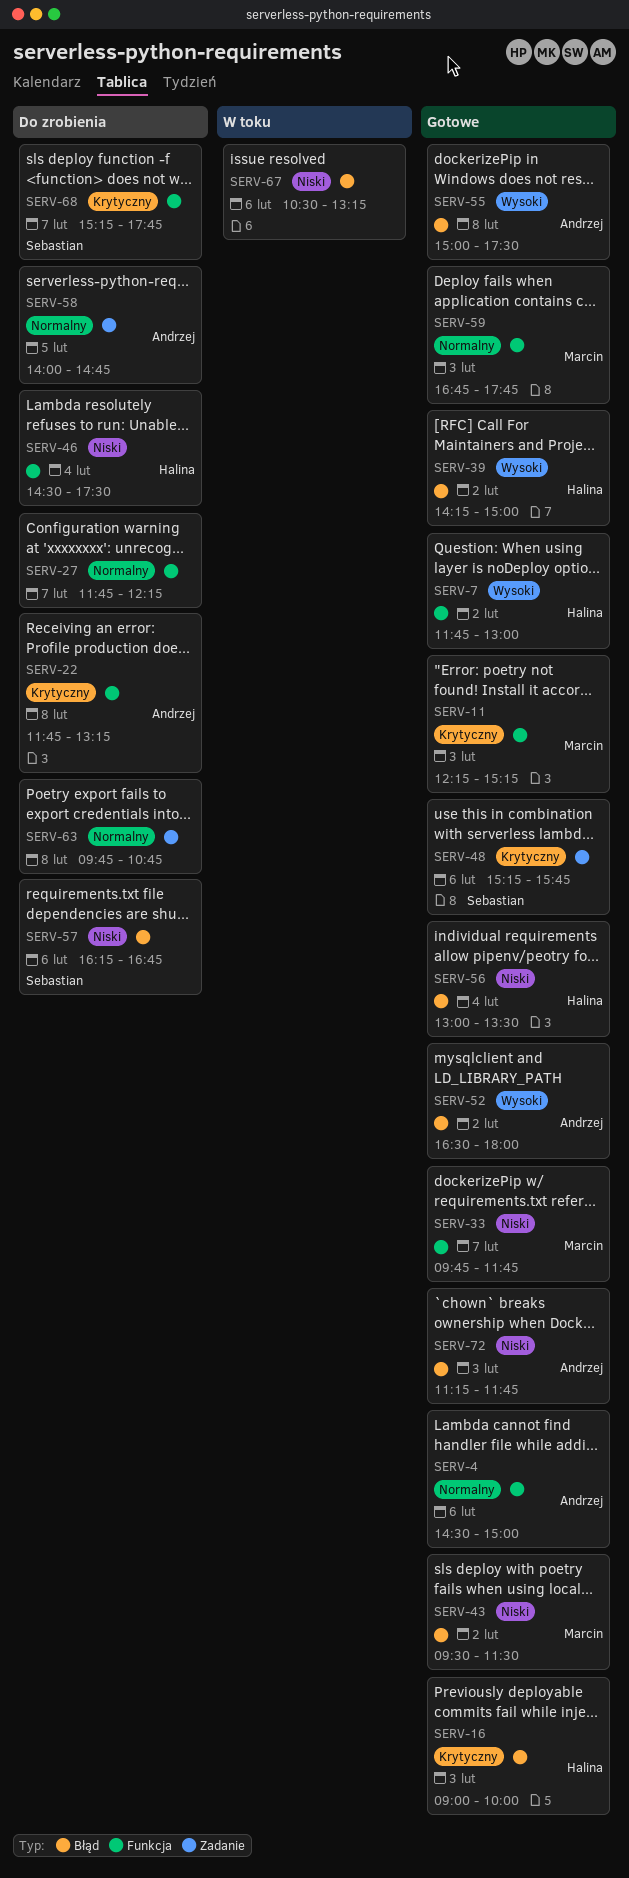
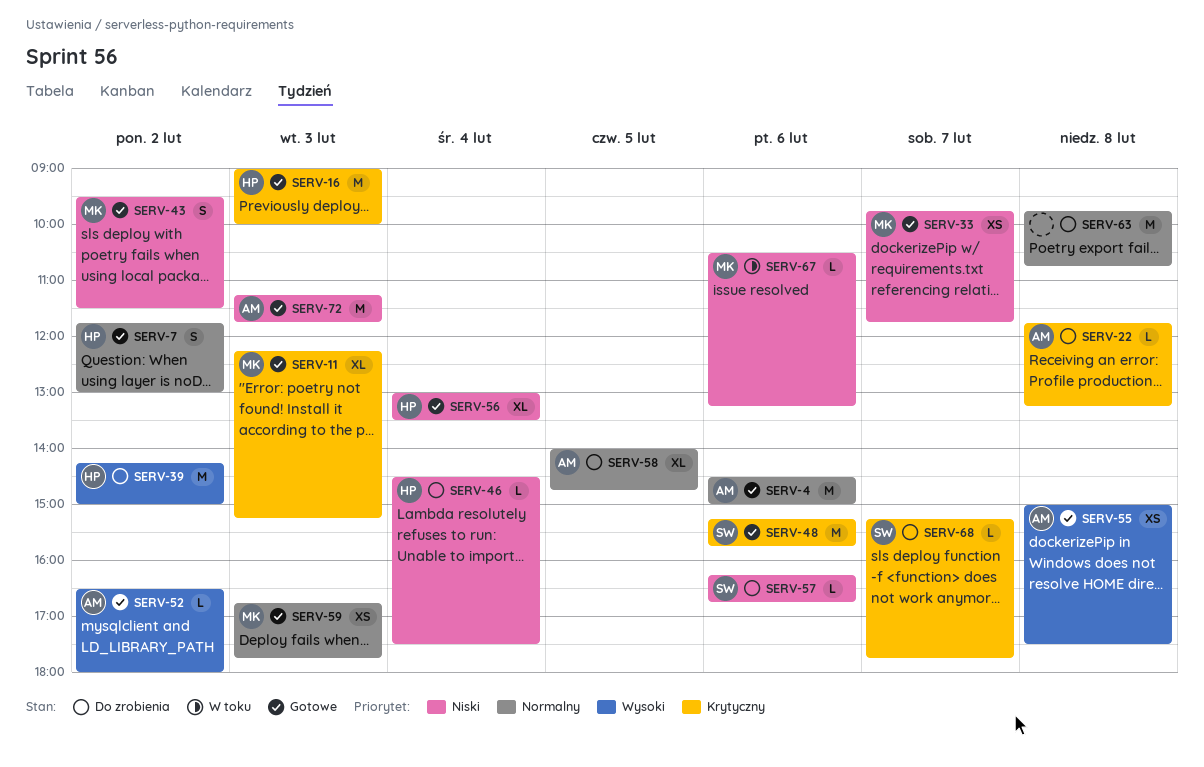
SERV-7, priority: Wysoki -> Normalny
SERV-27: present -> none
SERV-39, status: Gotowe -> Do zrobienia
SERV-67, owner: none -> Marcin

